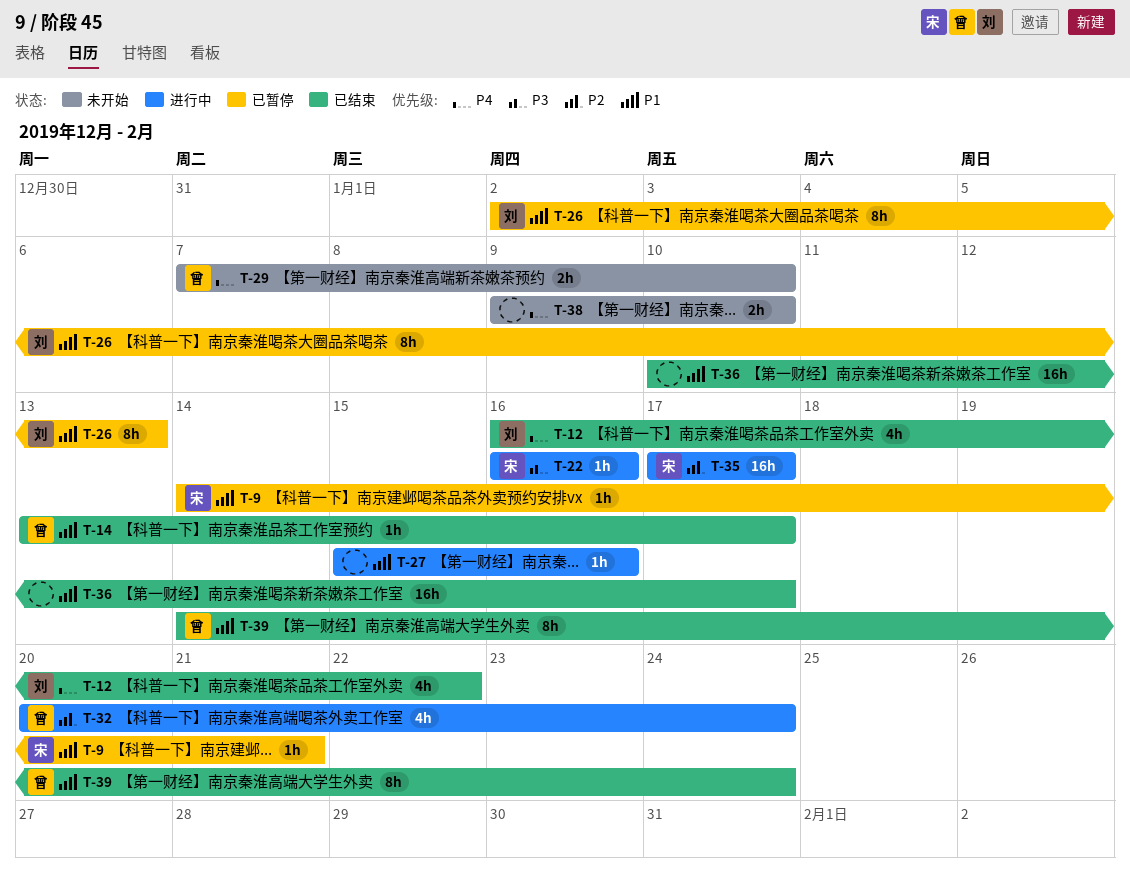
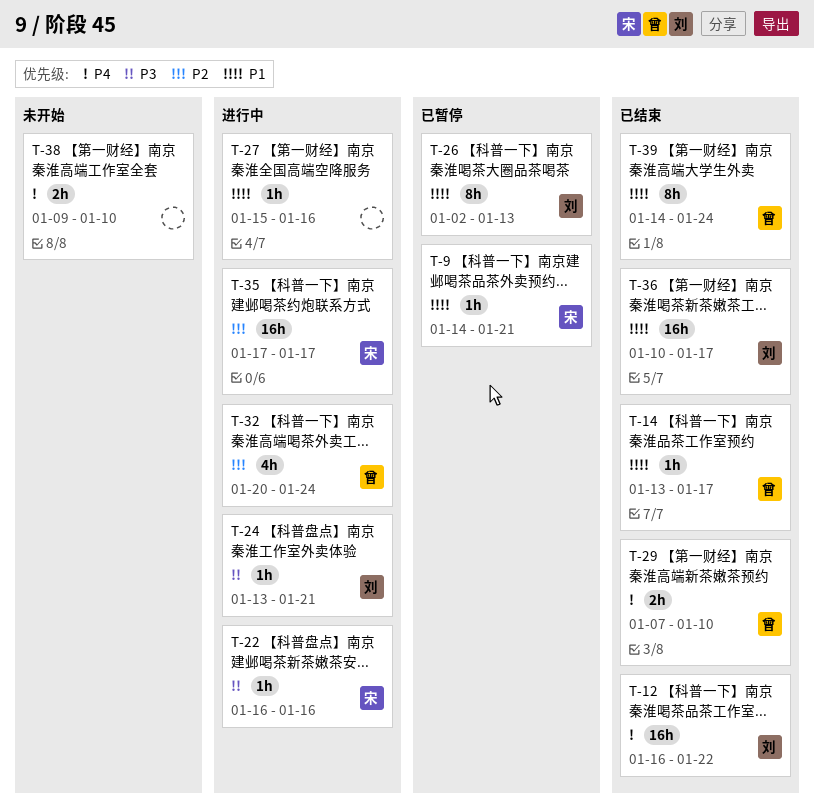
T-12, estimate: 4h -> 16h
T-24: none -> present
T-29, status: 未开始 -> 已结束
T-36, owner: none -> 刘

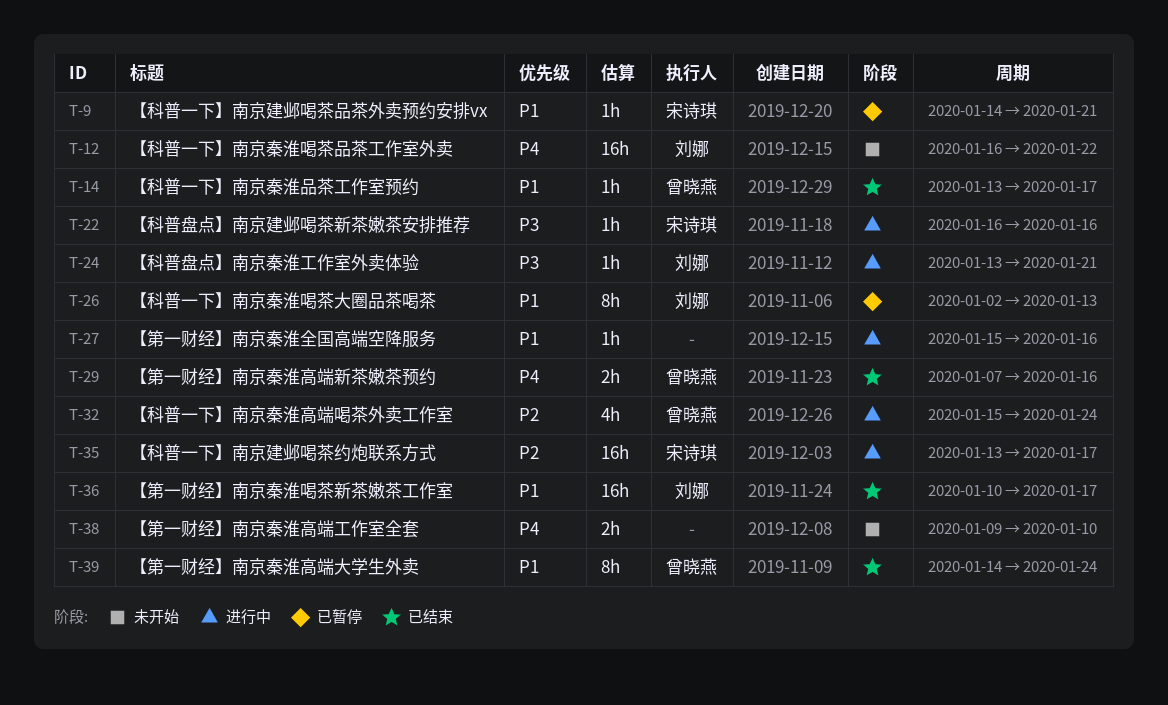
T-12, status: 已结束 -> 未开始
T-29, due: Jan 10 -> Jan 16
T-32, start: Jan 20 -> Jan 15
T-35, start: Jan 17 -> Jan 13

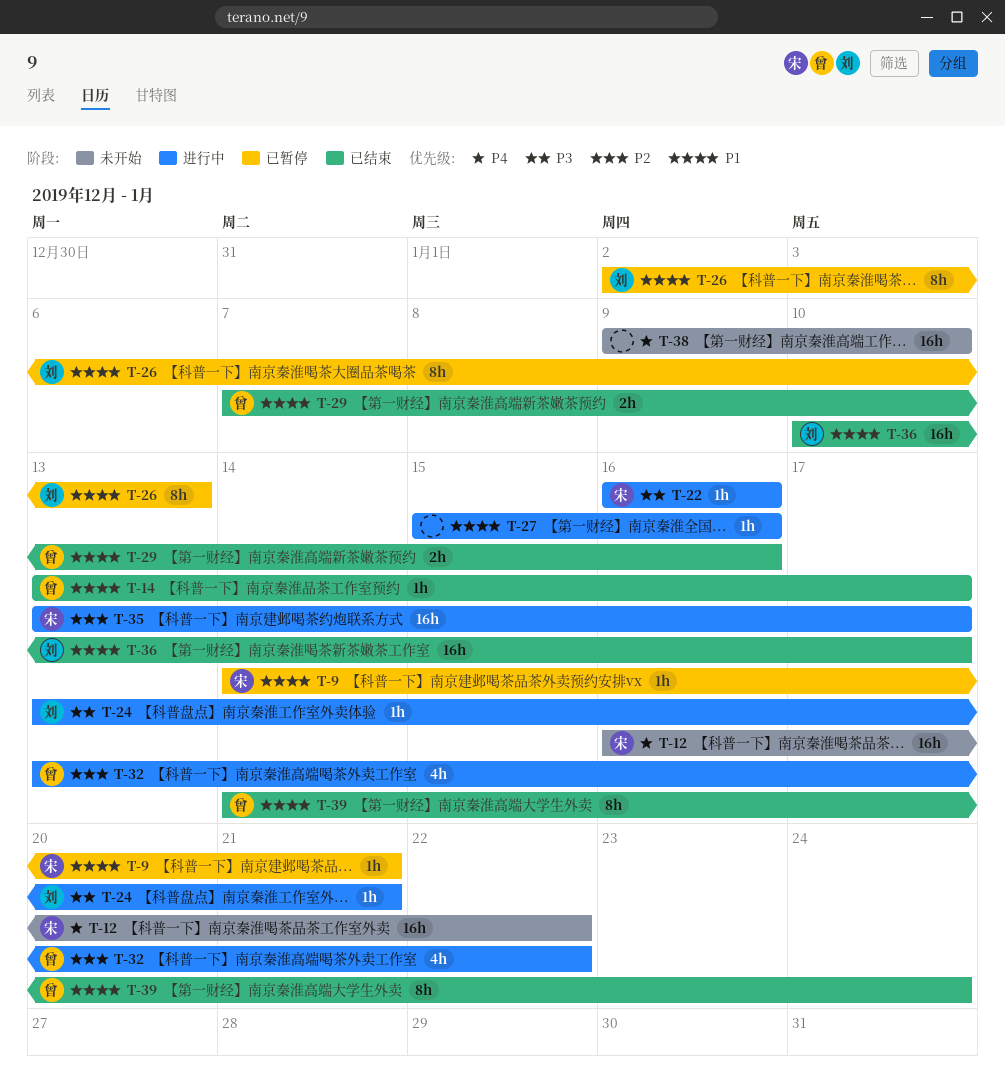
T-12, owner: 刘娜 -> 宋诗琪
T-29, priority: P4 -> P1
T-32, start: Jan 15 -> Jan 13
T-32, due: Jan 24 -> Jan 22
T-38, estimate: 2h -> 16h

